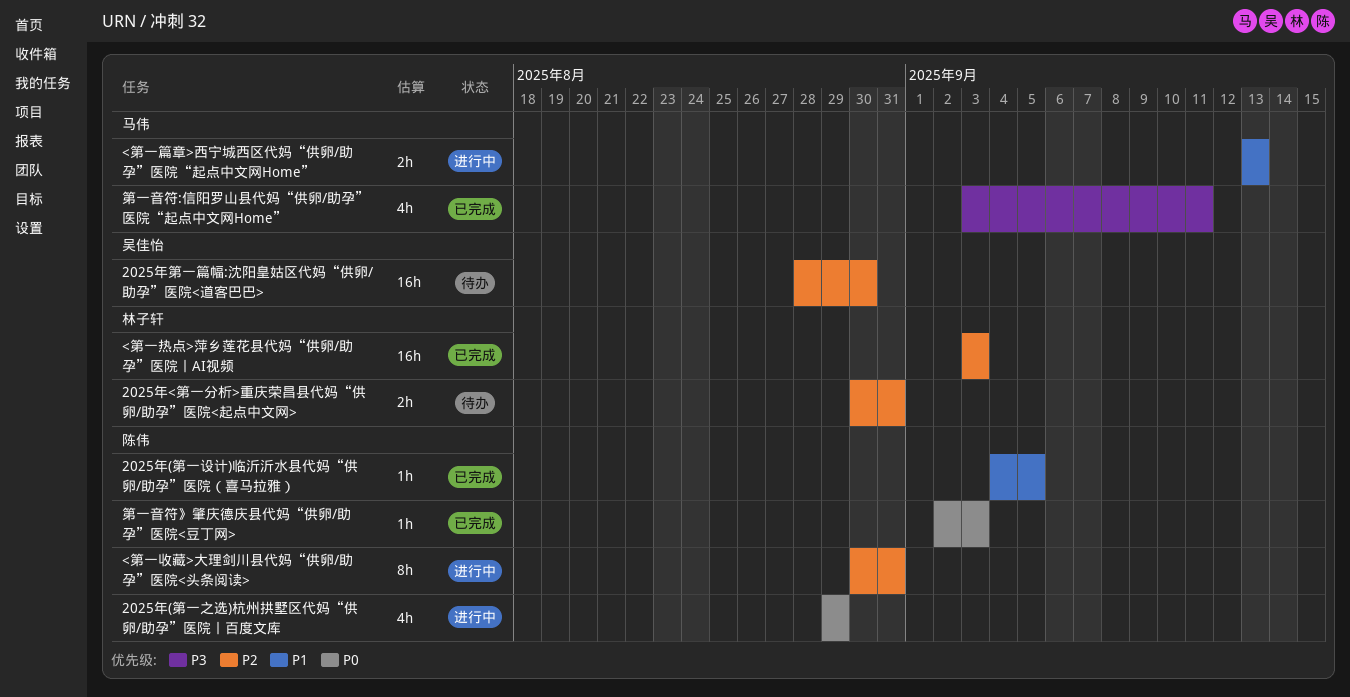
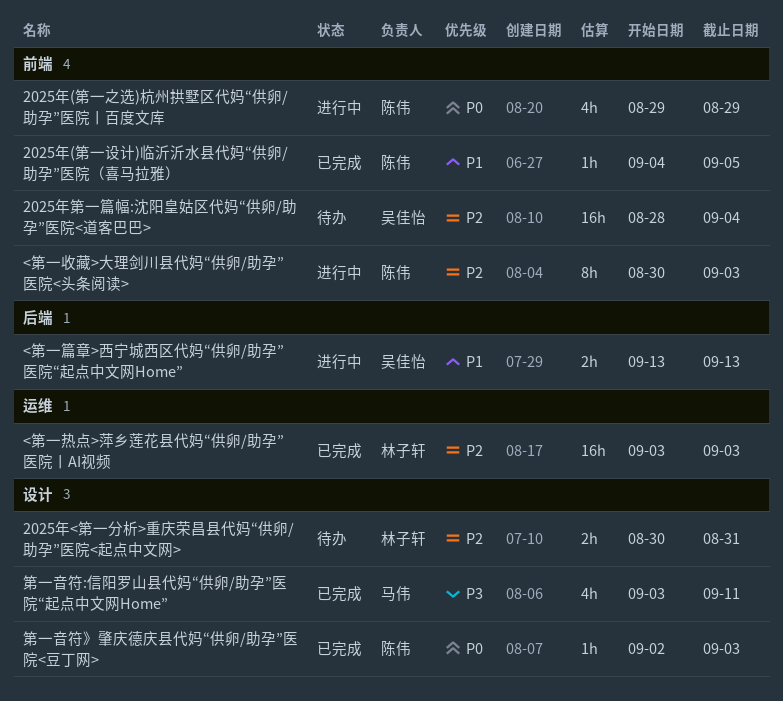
2025年第一篇幅:沈阳皇姑区代妈“供卵/助孕”医院<道客巴巴>, due: Aug 30 -> Sep 4
<第一收藏>大理剑川县代妈“供卵/助孕”医院<头条阅读>, due: Aug 31 -> Sep 3
<第一篇章>西宁城西区代妈“供卵/助孕”医院“起点中文网Home”, owner: 马伟 -> 吴佳怡

